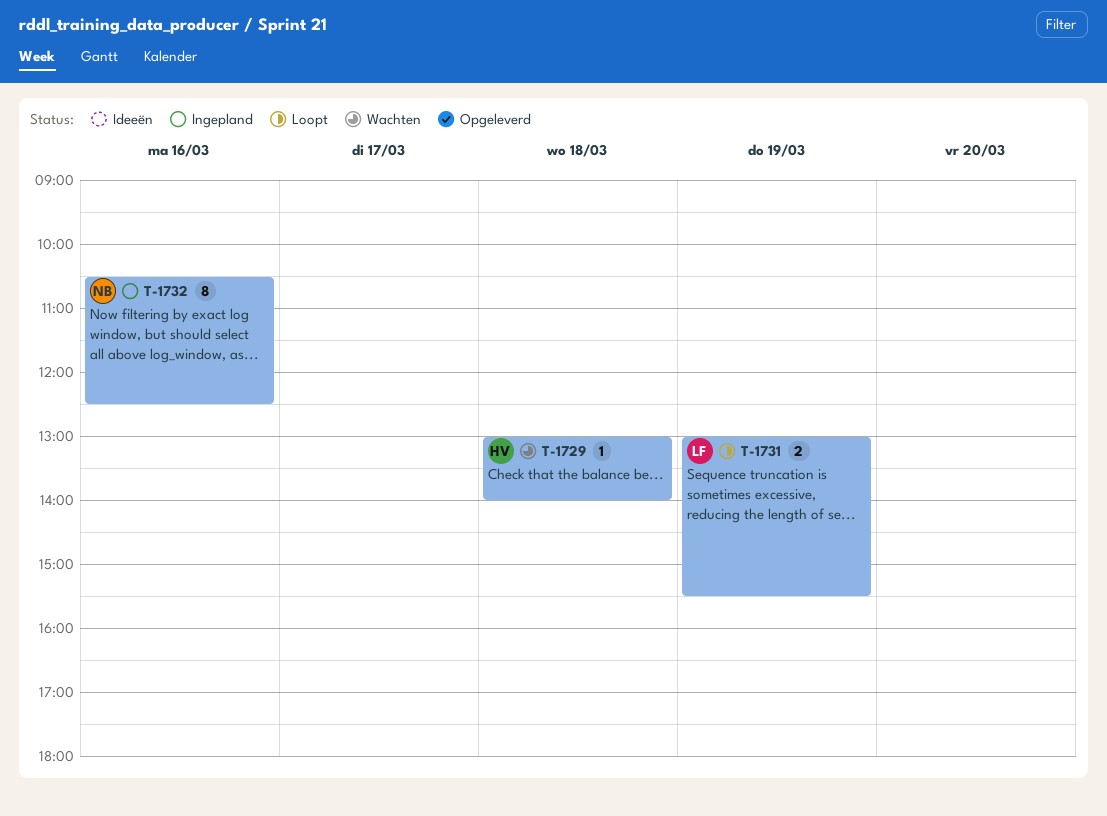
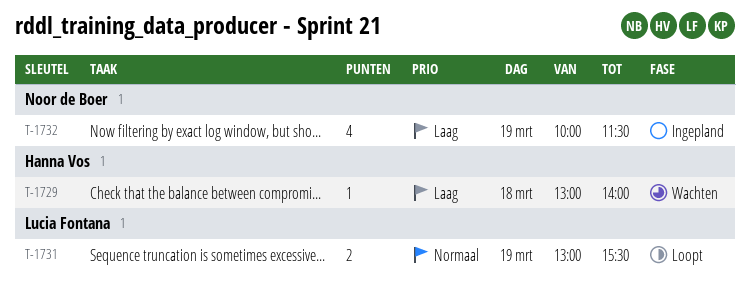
T-1732, estimate: 8 -> 4
T-1732, day: Mar 16 -> Mar 19
T-1732, begins: 10:30 -> 10:00
T-1732, ends: 12:30 -> 11:30

